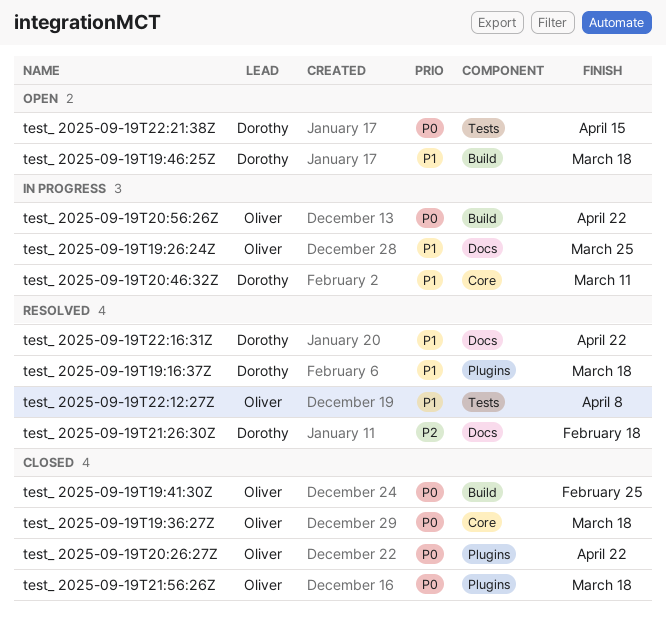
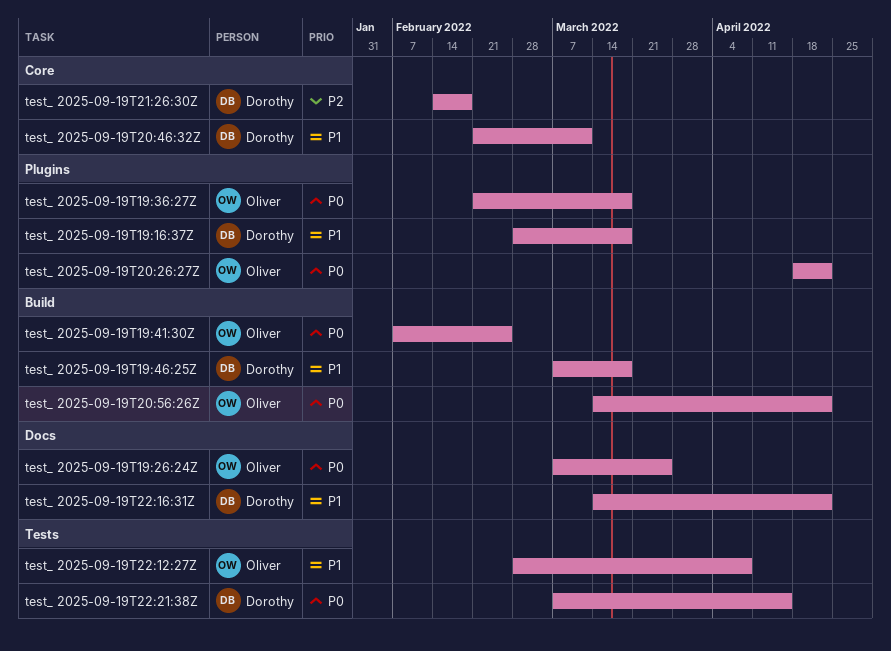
test_ 2025-09-19T19:26:24Z, priority: P1 -> P0
test_ 2025-09-19T19:36:27Z, label: Core -> Plugins
test_ 2025-09-19T21:26:30Z, label: Docs -> Core
test_ 2025-09-19T21:56:26Z: present -> none

